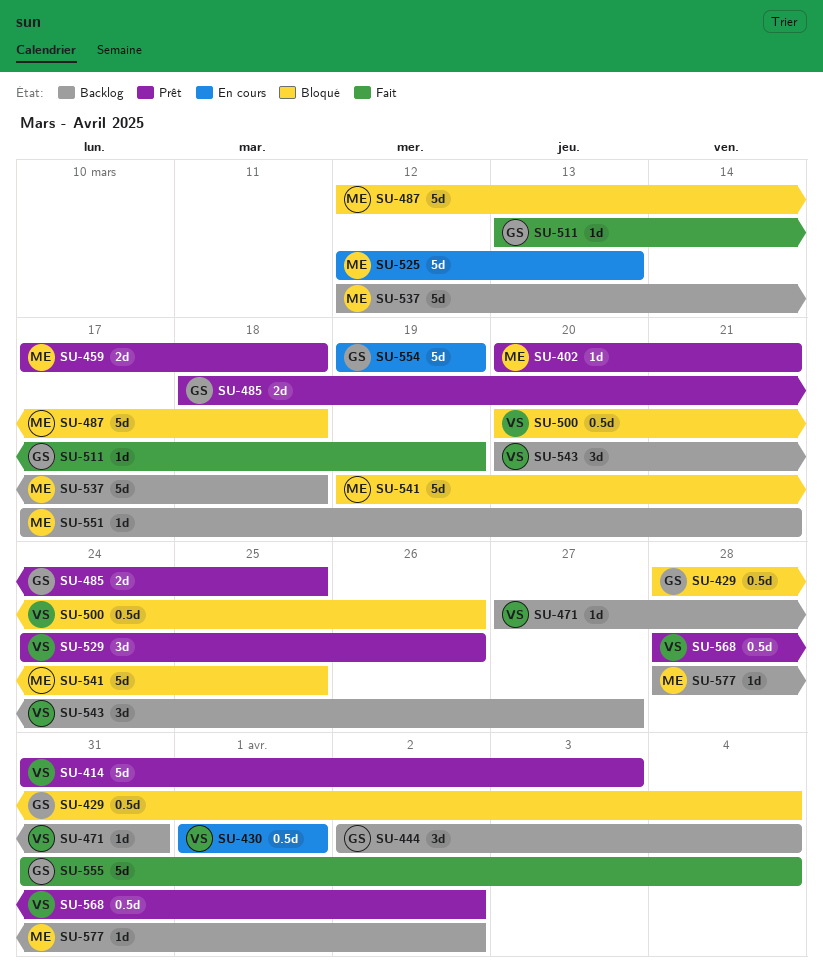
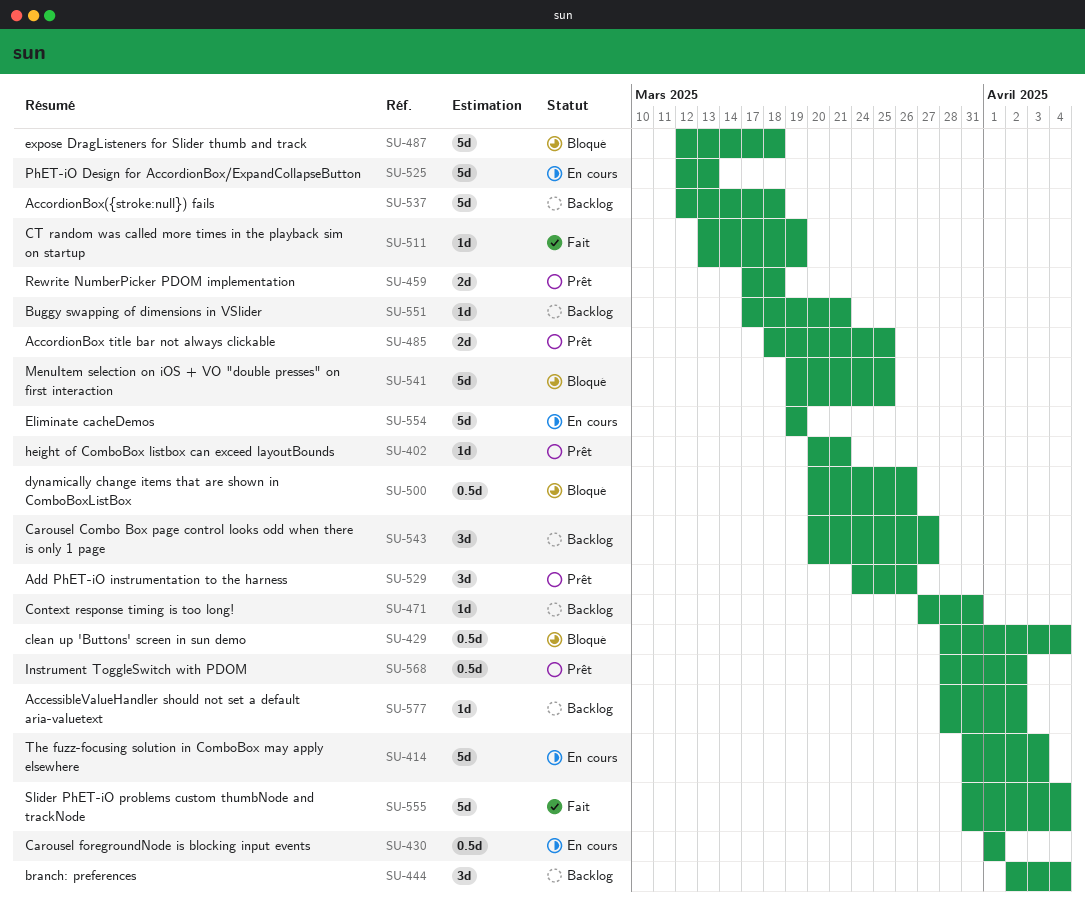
SU-414, status: Prêt -> En cours

